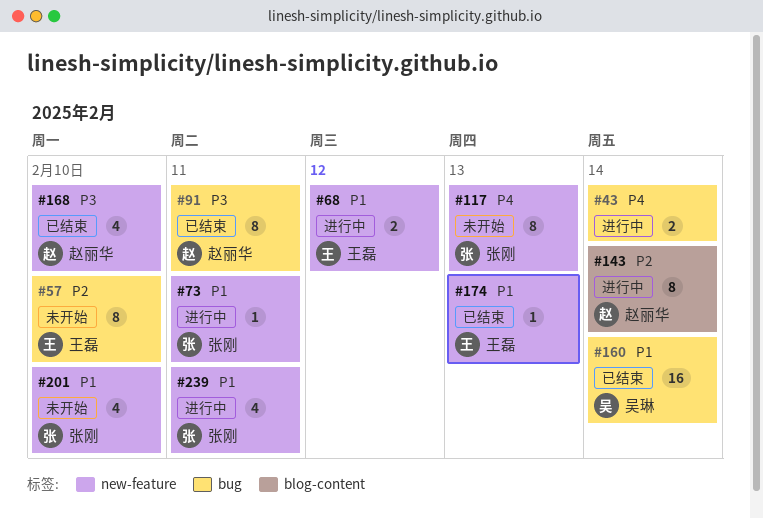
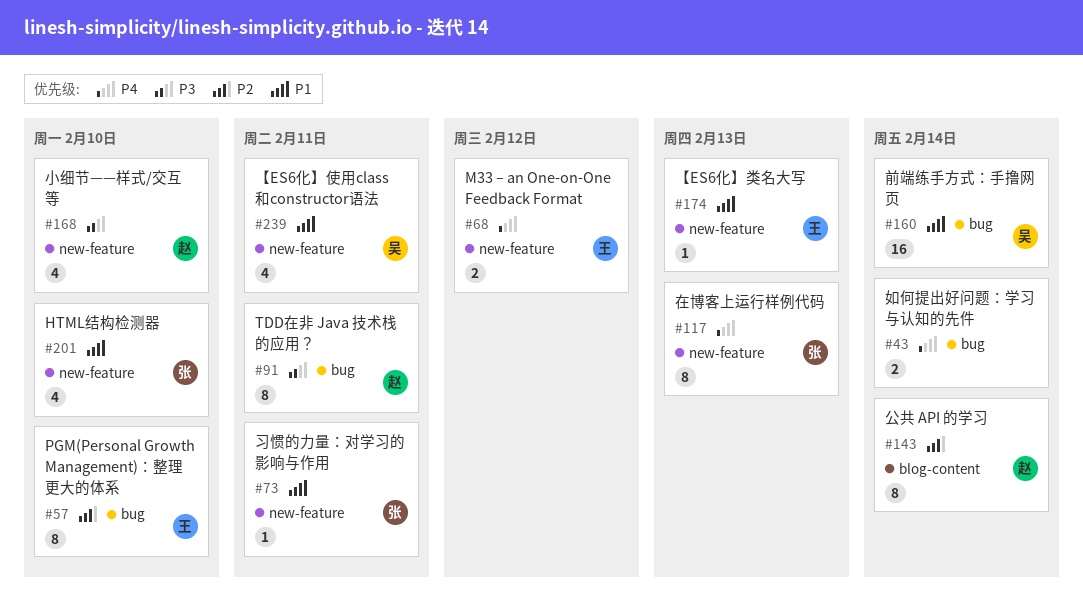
#68, priority: P1 -> P4
#239, owner: 张刚 -> 吴琳

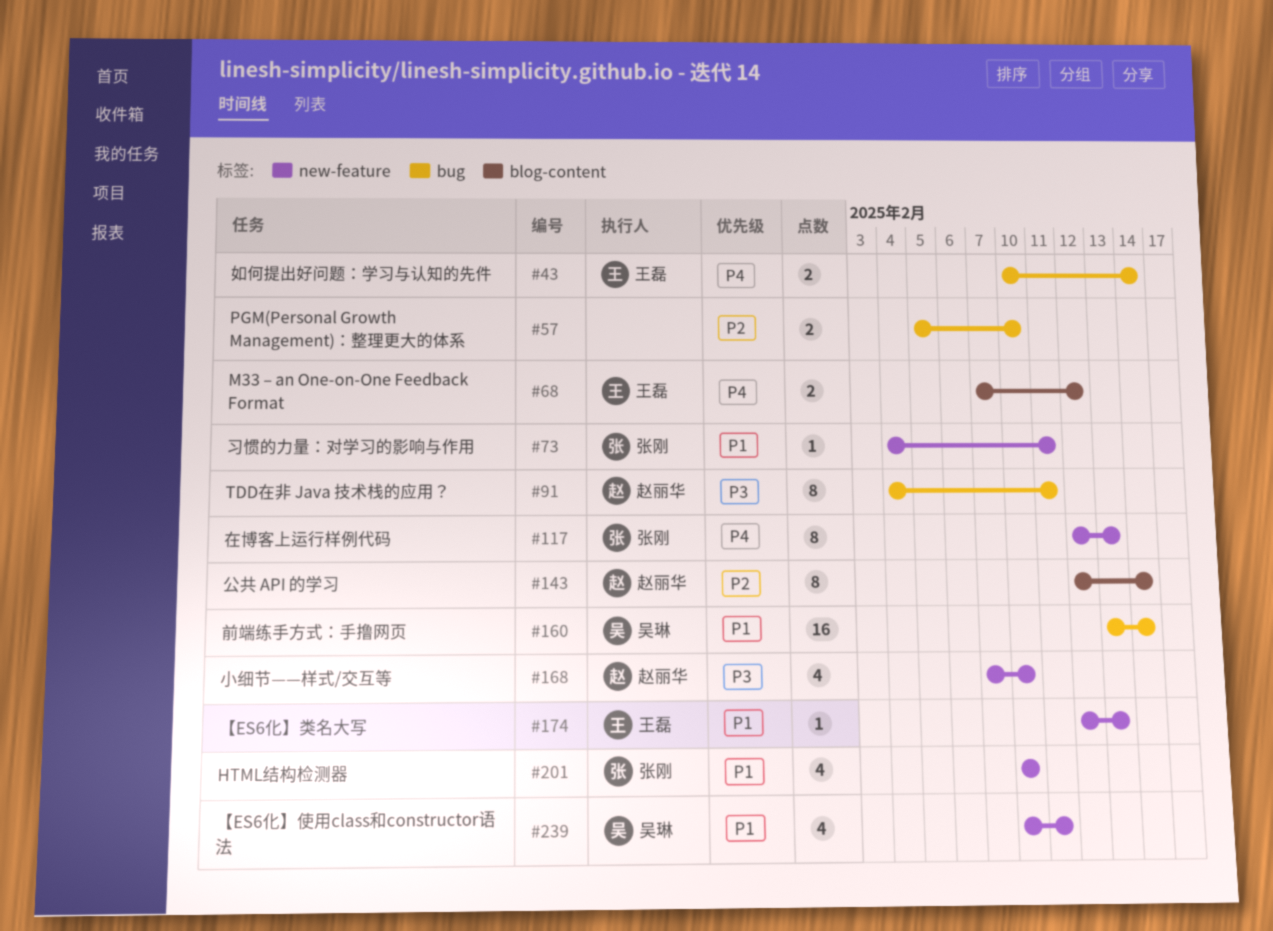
#43, owner: none -> 王磊
#57, owner: 王磊 -> none
#57, estimate: 8 -> 2
#68, label: new-feature -> blog-content

